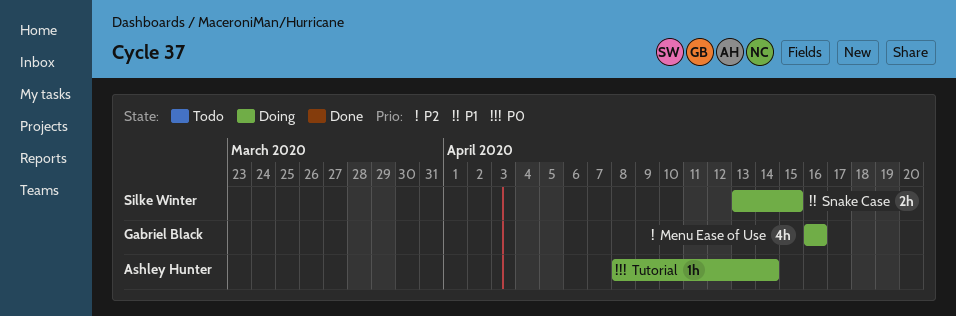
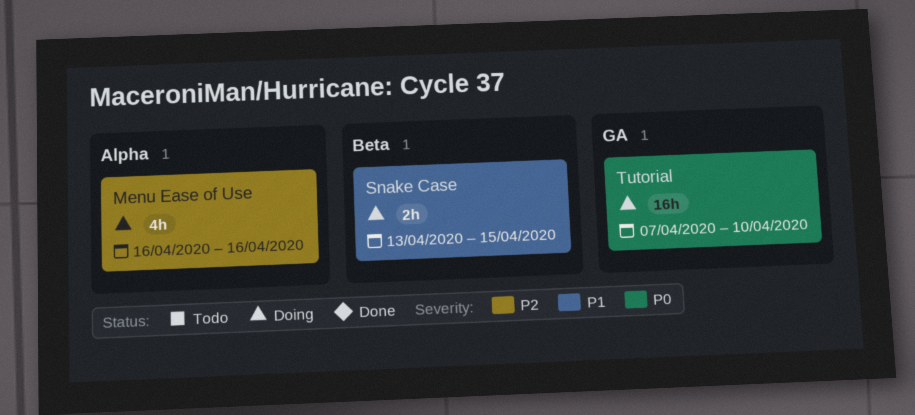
Tutorial, estimate: 1h -> 16h
Tutorial, start: Apr 8 -> Apr 7
Tutorial, due: Apr 14 -> Apr 10

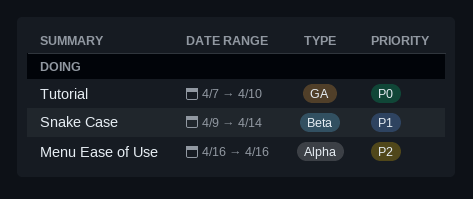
Snake Case, start: Apr 13 -> Apr 9
Snake Case, due: Apr 15 -> Apr 14

